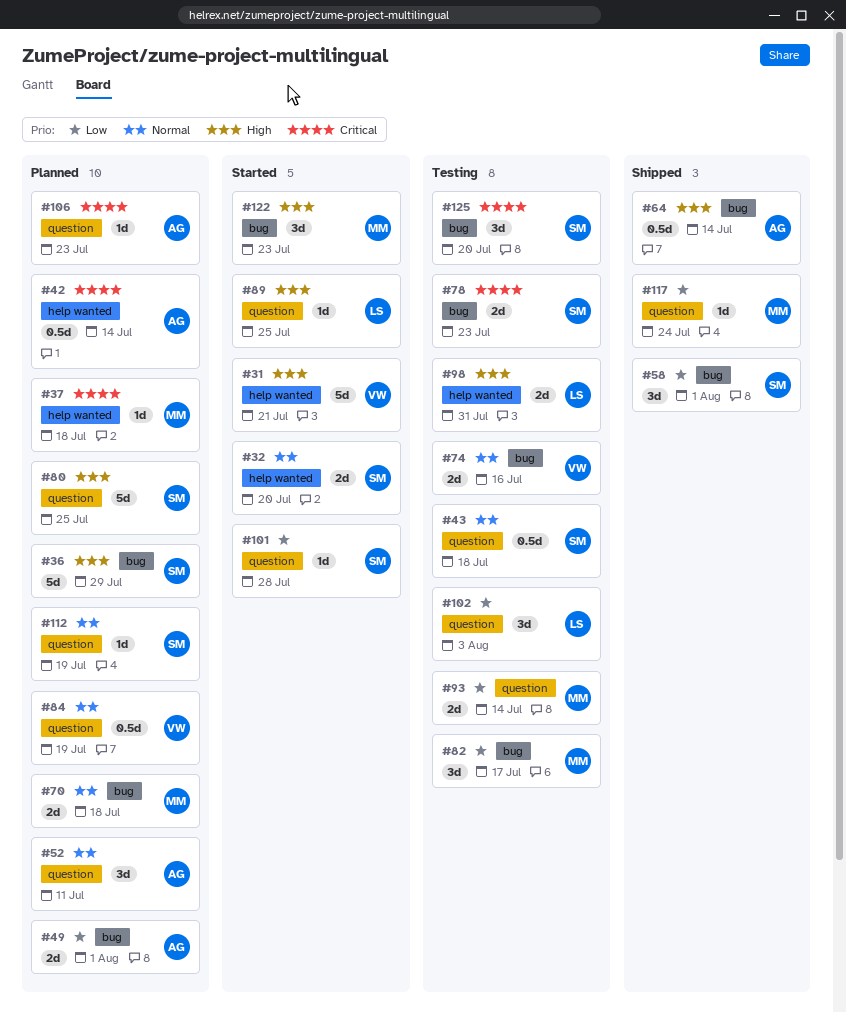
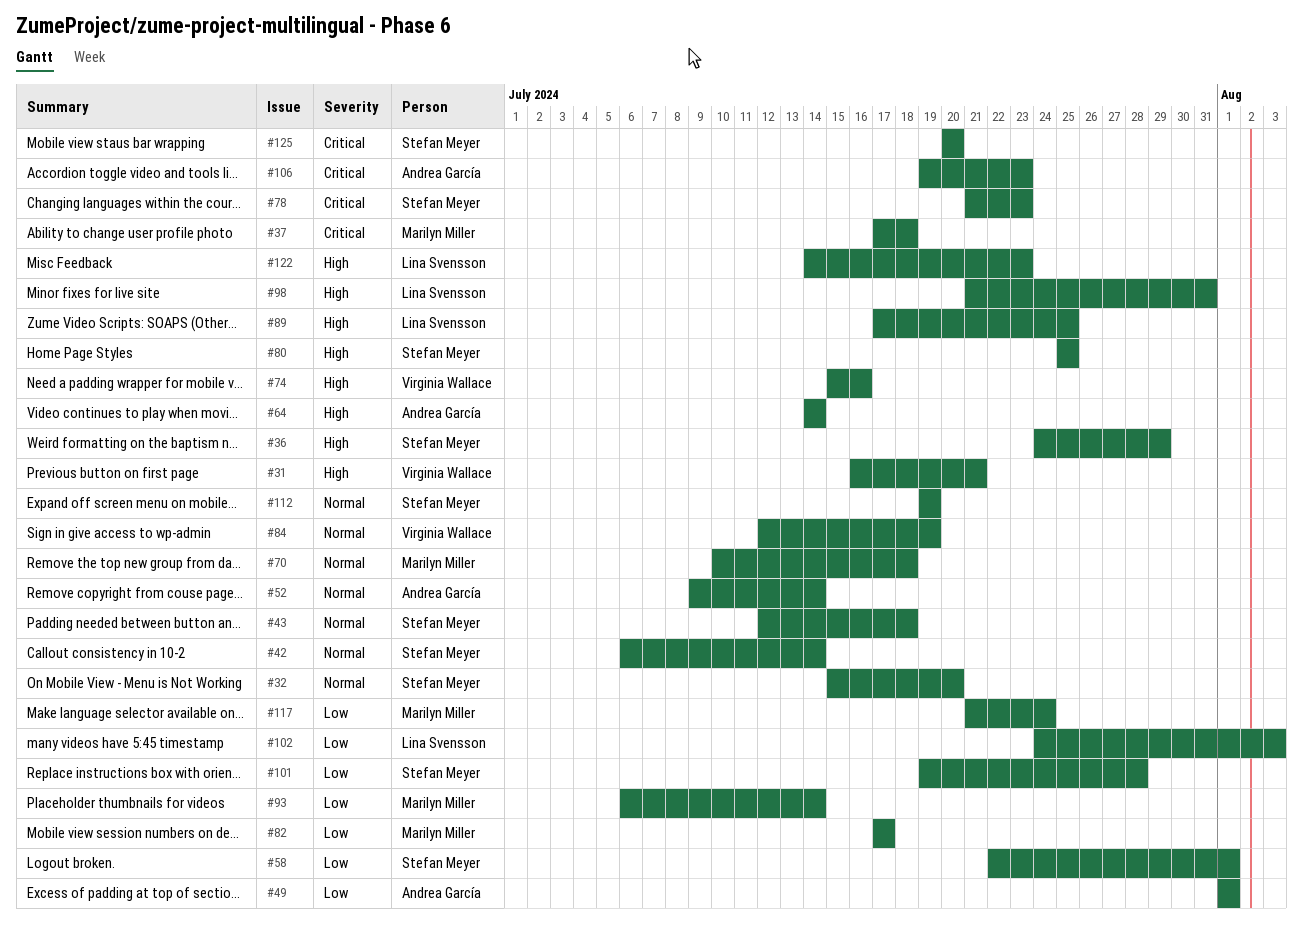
#42, owner: Andrea García -> Stefan Meyer
#42, priority: Critical -> Normal
#52, due: Jul 11 -> Jul 14
#74, priority: Normal -> High
#122, owner: Marilyn Miller -> Lina Svensson

